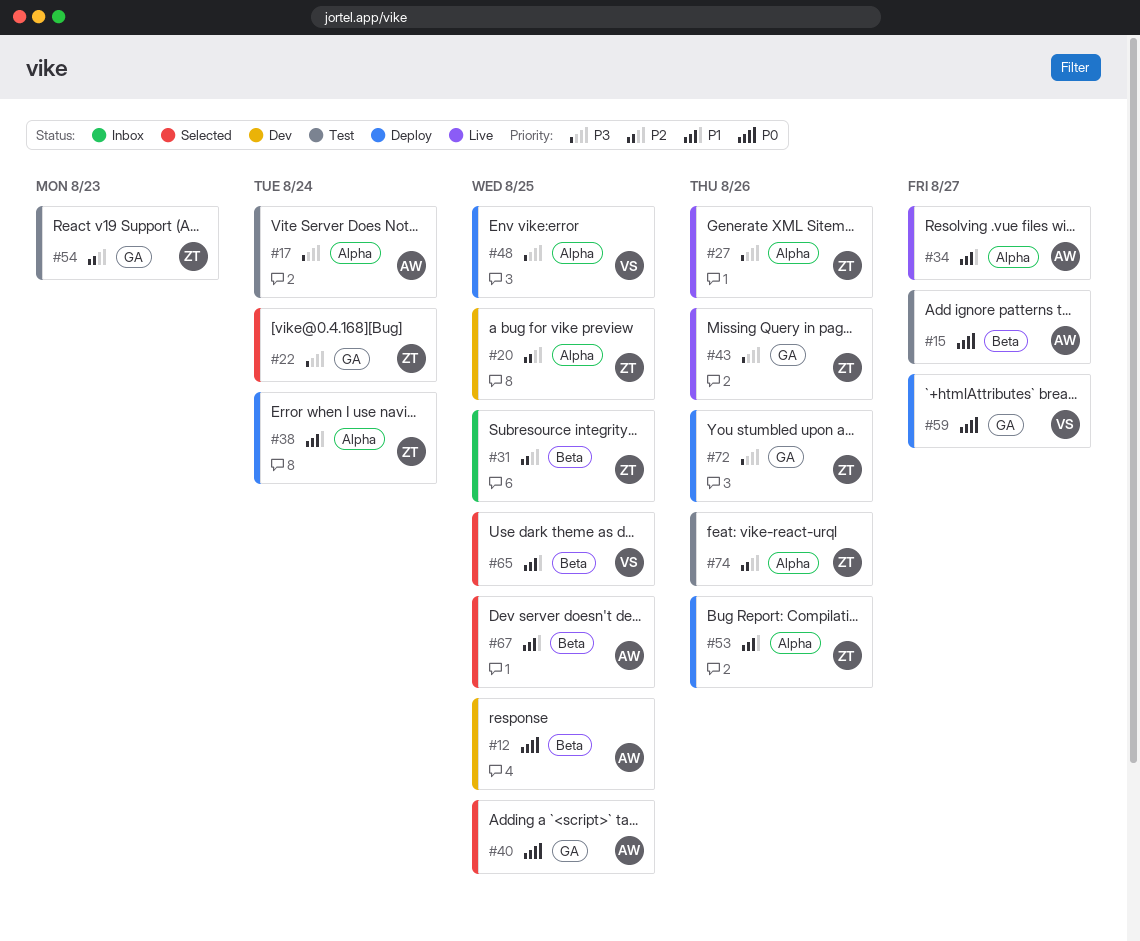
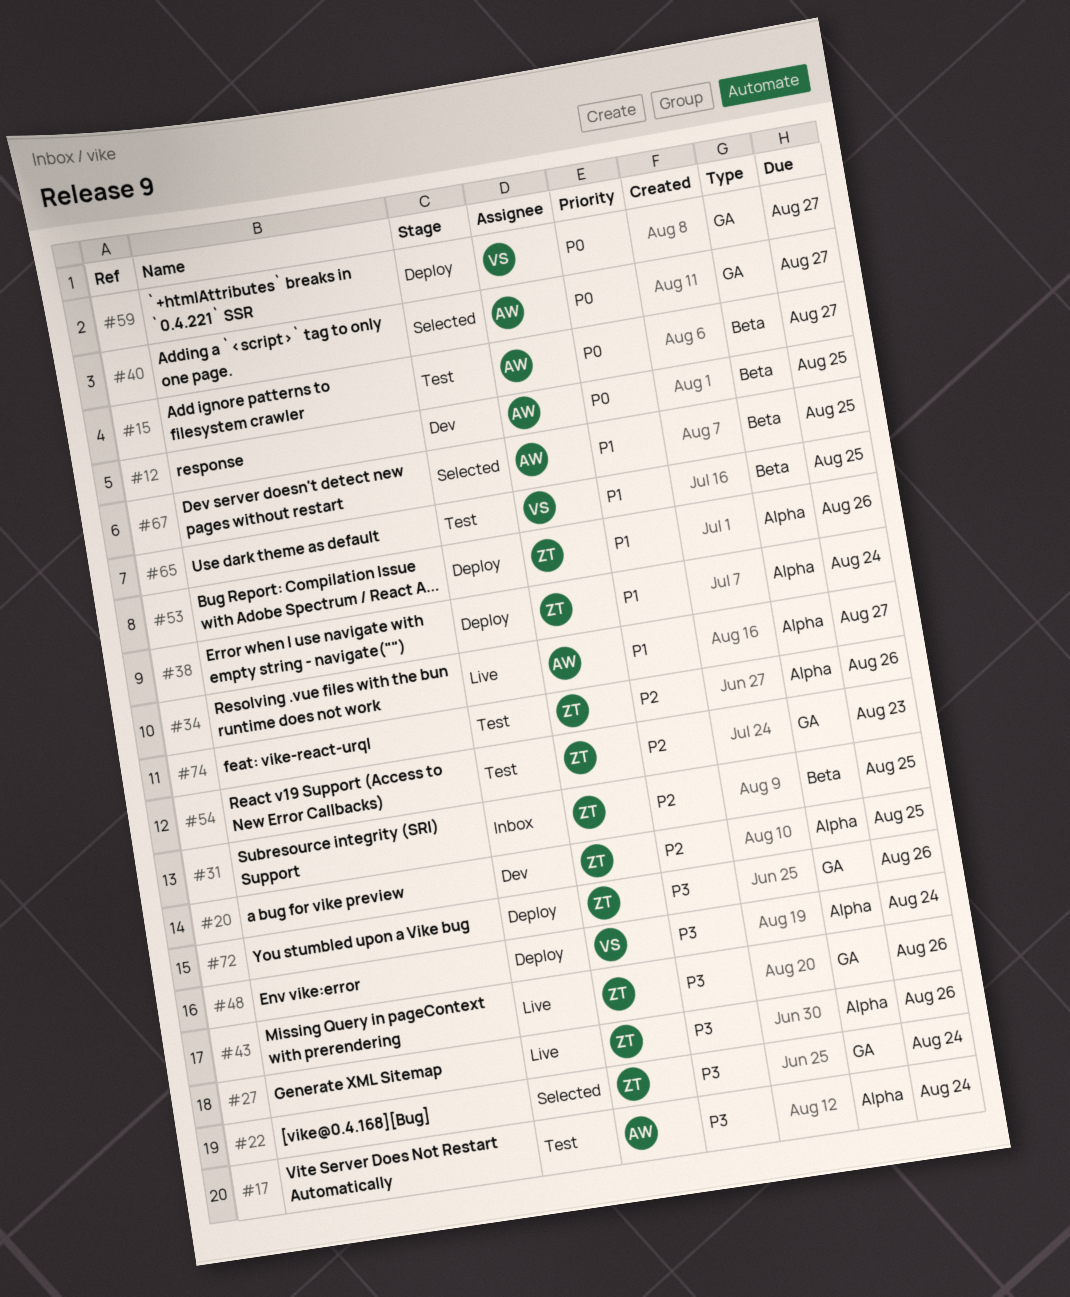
#40, due: Aug 25 -> Aug 27
#48, due: Aug 25 -> Aug 24
#65, status: Selected -> Test

